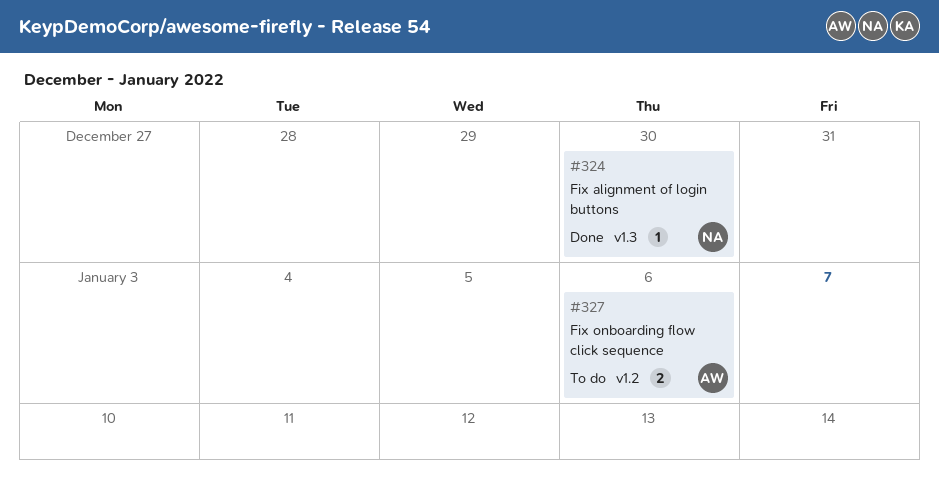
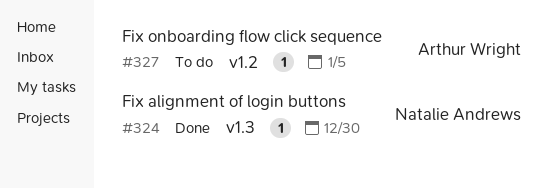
#327, estimate: 2 -> 1
#327, due: Jan 6 -> Jan 5

